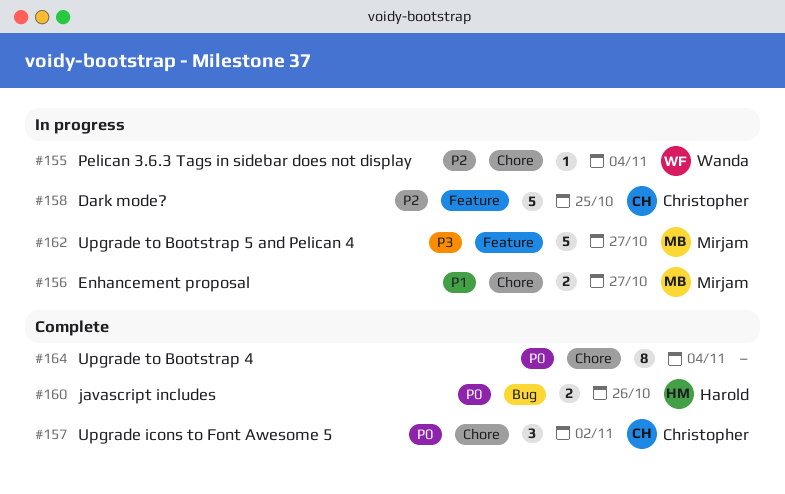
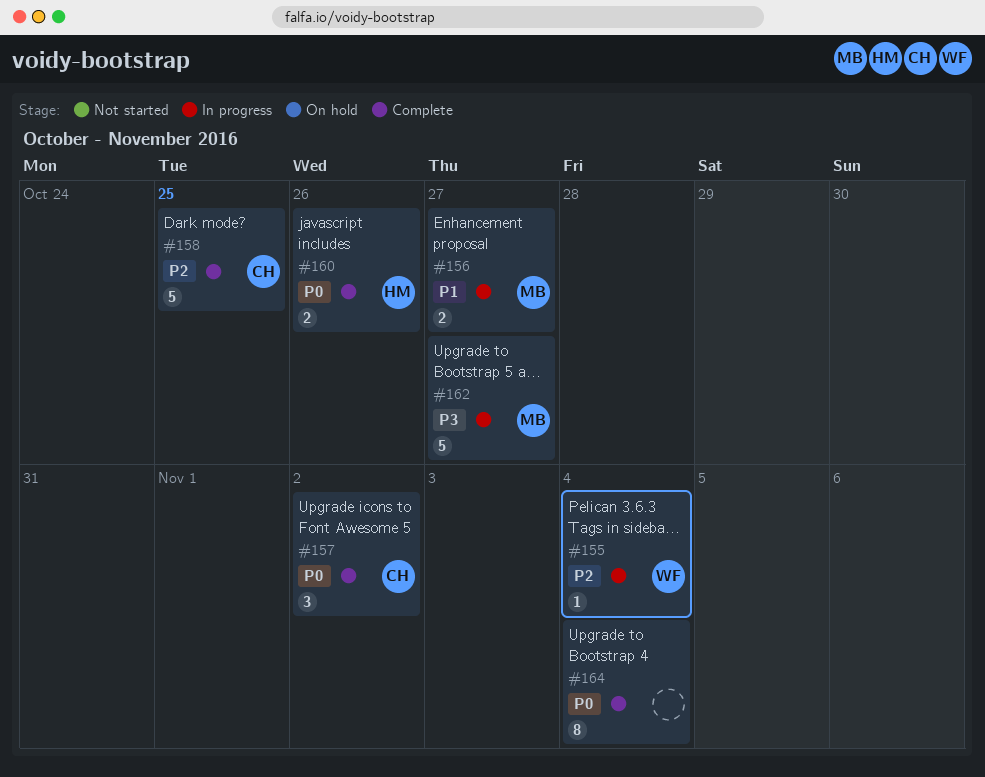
#158, status: In progress -> Complete

